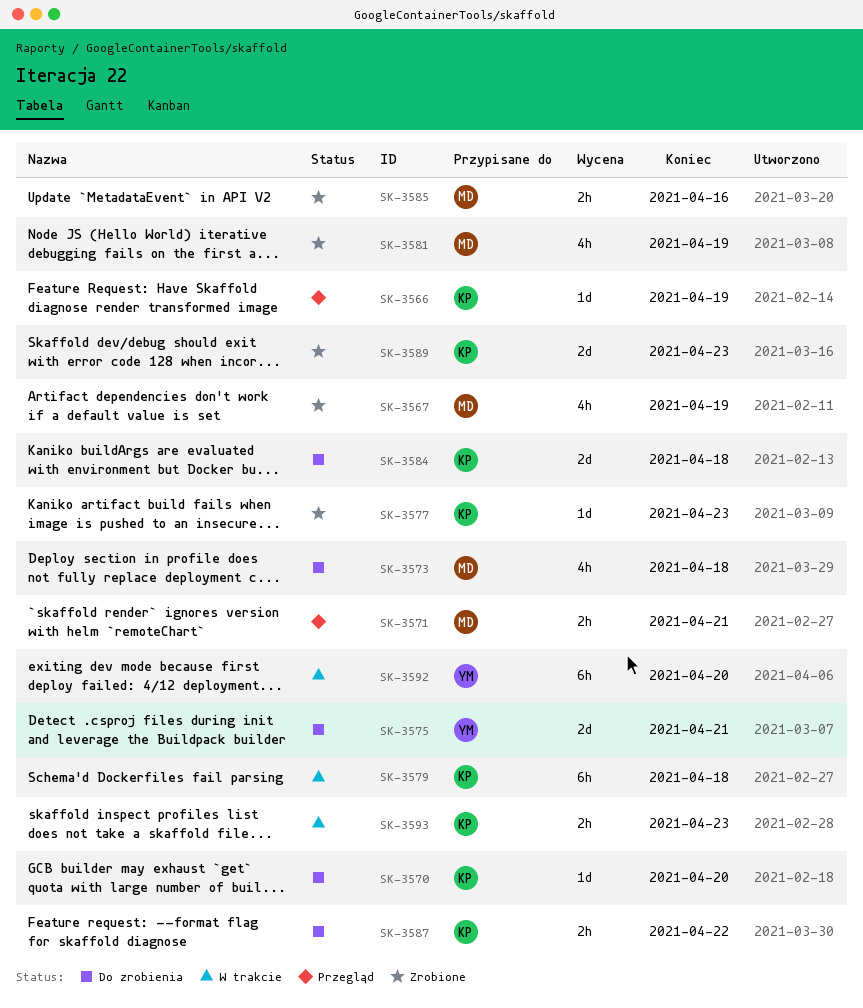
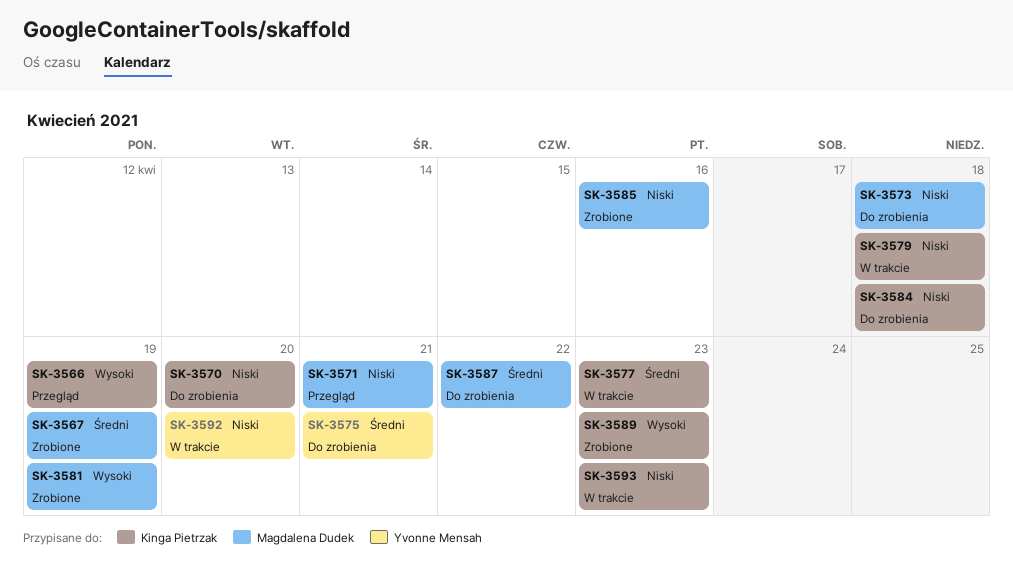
SK-3577, status: Zrobione -> W trakcie
SK-3587, owner: Kinga Pietrzak -> Magdalena Dudek

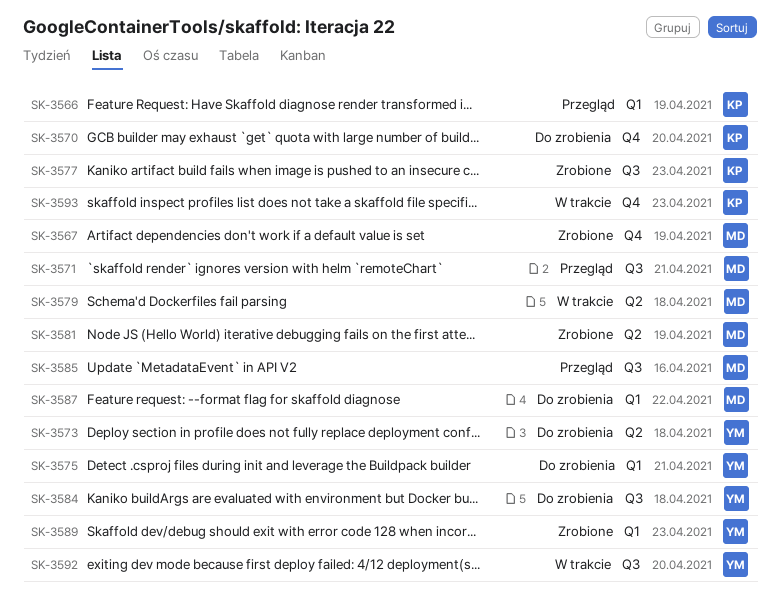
SK-3573, owner: Magdalena Dudek -> Yvonne Mensah
SK-3577, status: W trakcie -> Zrobione
SK-3579, owner: Kinga Pietrzak -> Magdalena Dudek
SK-3584, owner: Kinga Pietrzak -> Yvonne Mensah
SK-3585, status: Zrobione -> Przegląd
SK-3589, owner: Kinga Pietrzak -> Yvonne Mensah

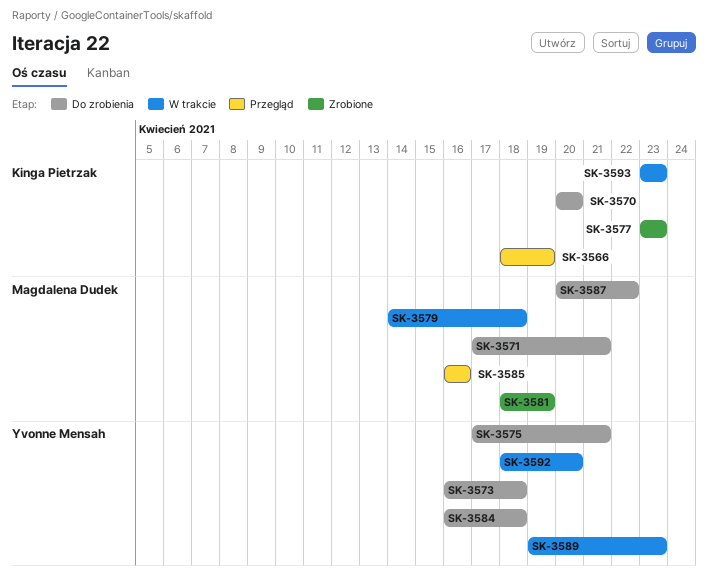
SK-3567: present -> none
SK-3571, status: Przegląd -> Do zrobienia
SK-3589, status: Zrobione -> W trakcie

